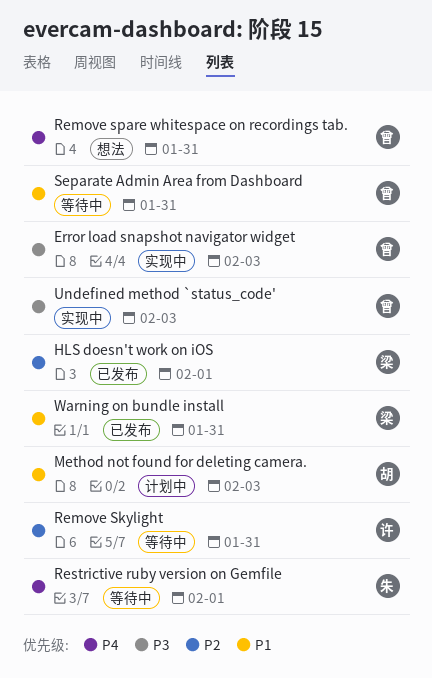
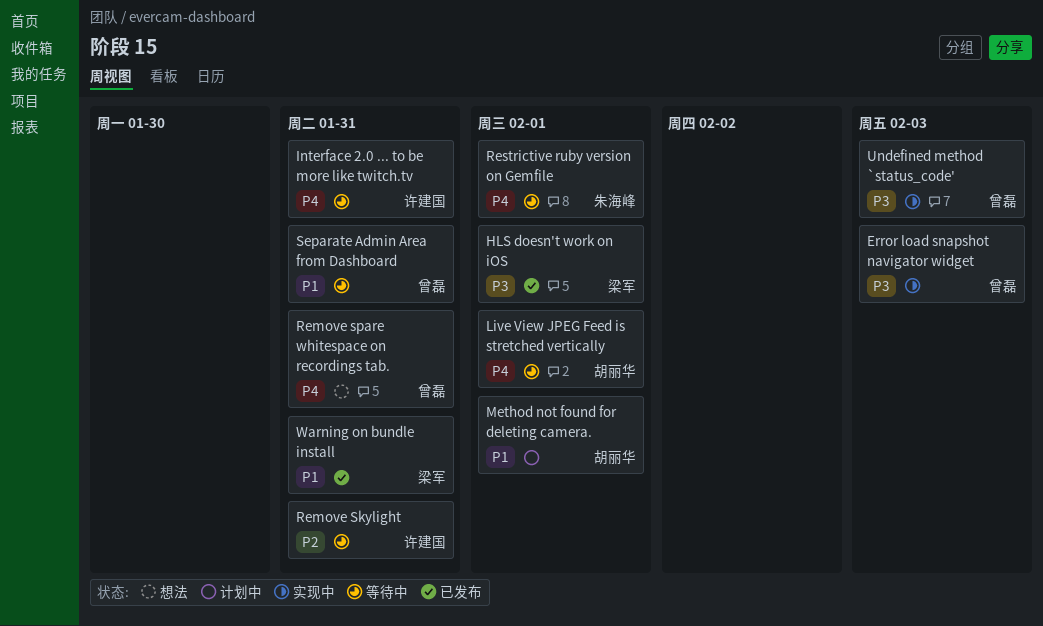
HLS doesn't work on iOS, priority: P2 -> P3
Interface 2.0 ... to be more like twitch.tv: none -> present
Live View JPEG Feed is stretched vertically: none -> present
Method not found for deleting camera., due: Feb 3 -> Feb 1

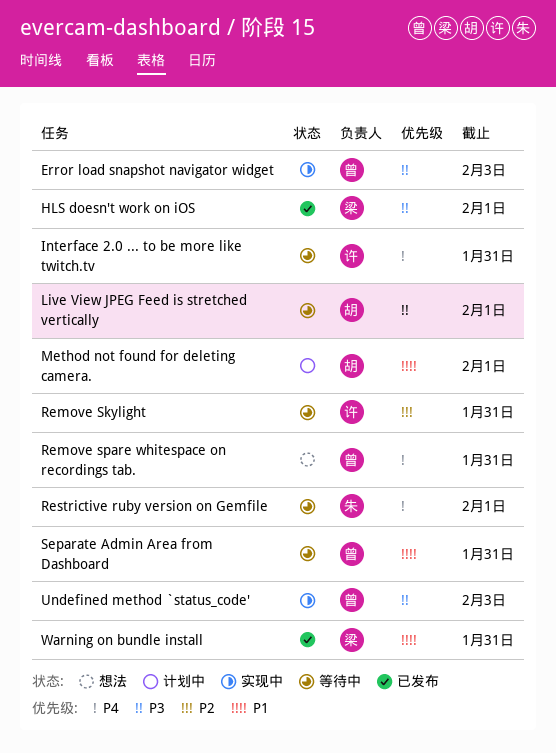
Live View JPEG Feed is stretched vertically, priority: P4 -> P3

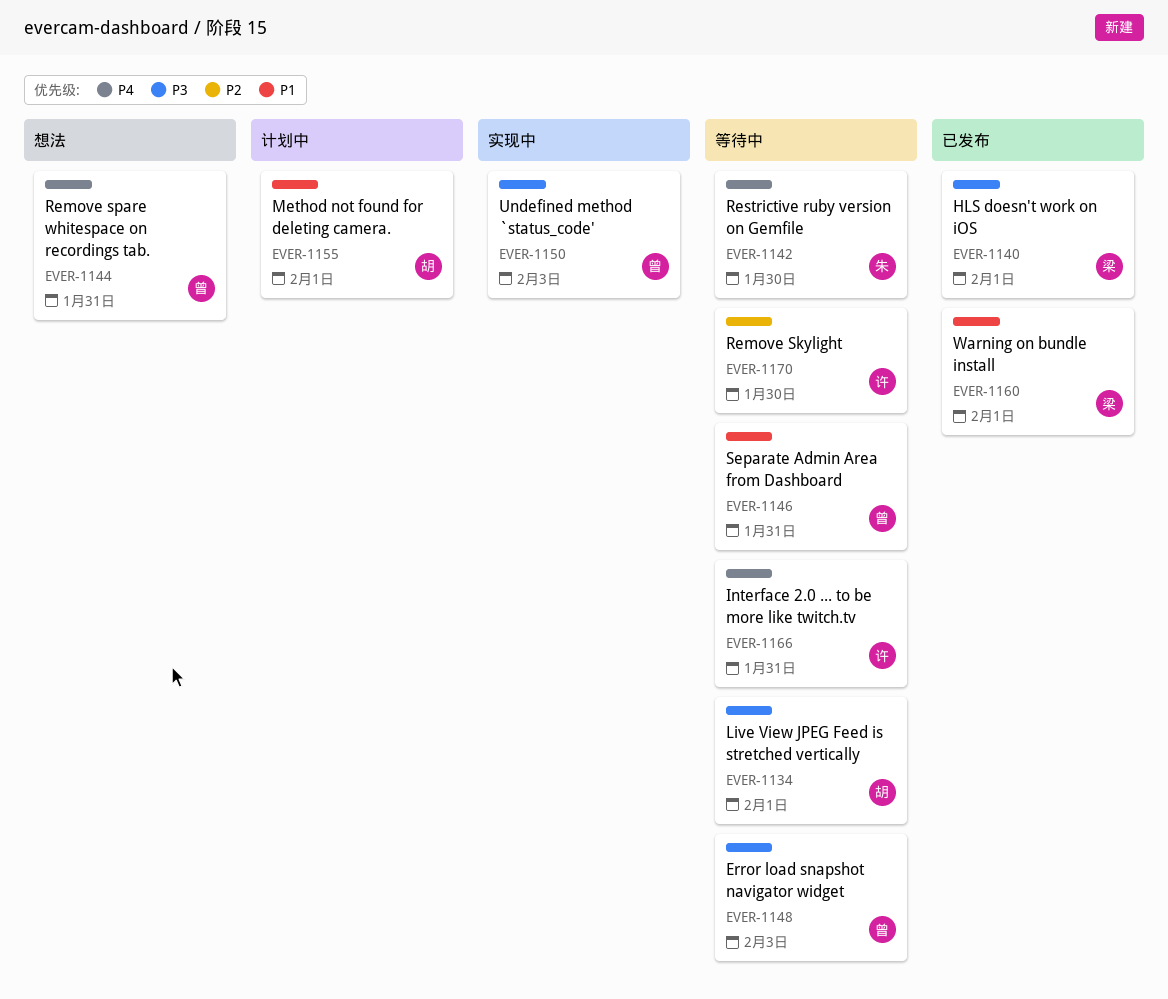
Error load snapshot navigator widget, status: 实现中 -> 等待中
Remove Skylight, due: Jan 31 -> Jan 30
Restrictive ruby version on Gemfile, due: Feb 1 -> Jan 30
Warning on bundle install, due: Jan 31 -> Feb 1

